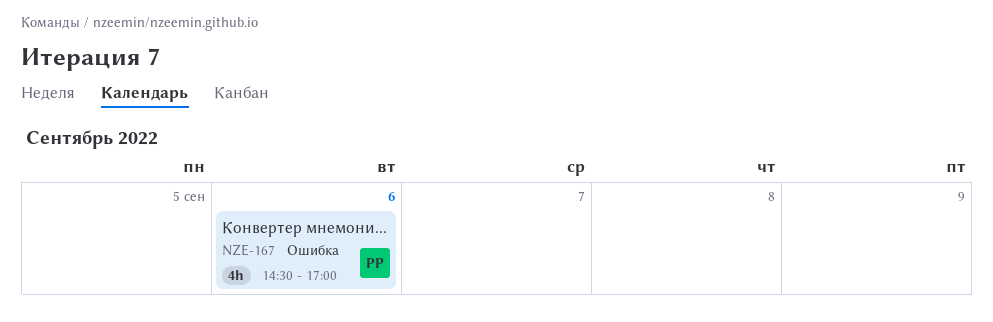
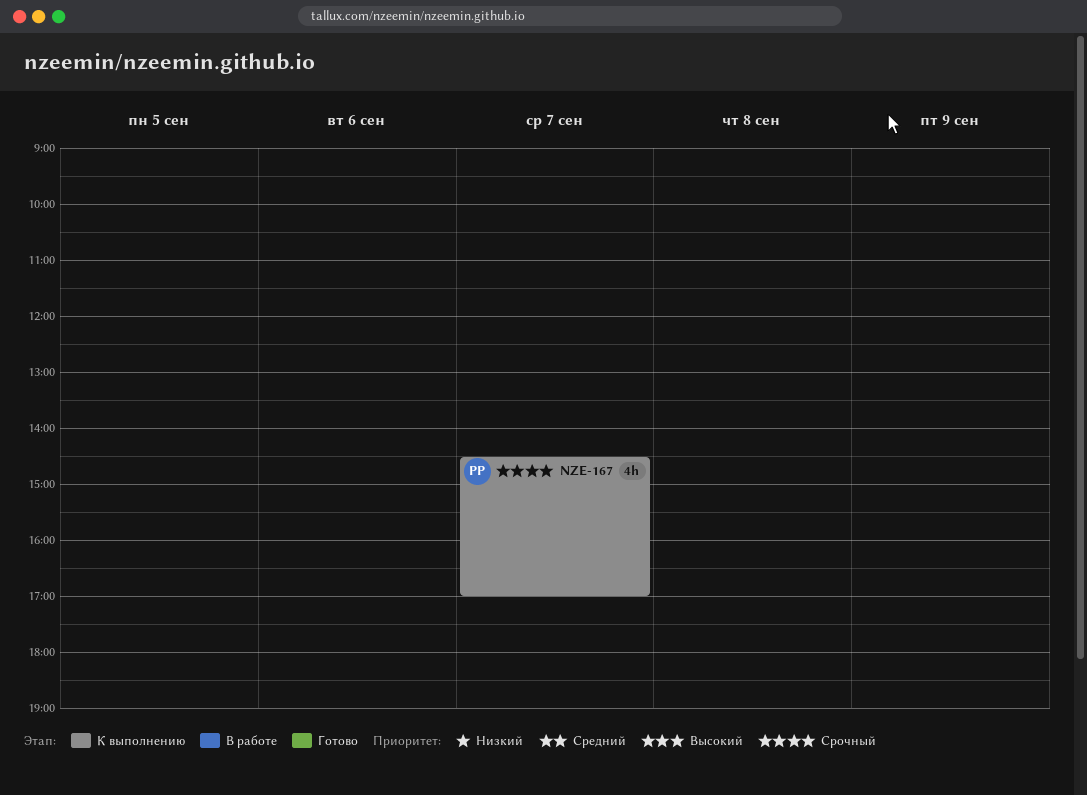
NZE-167, day: Sep 6 -> Sep 7

